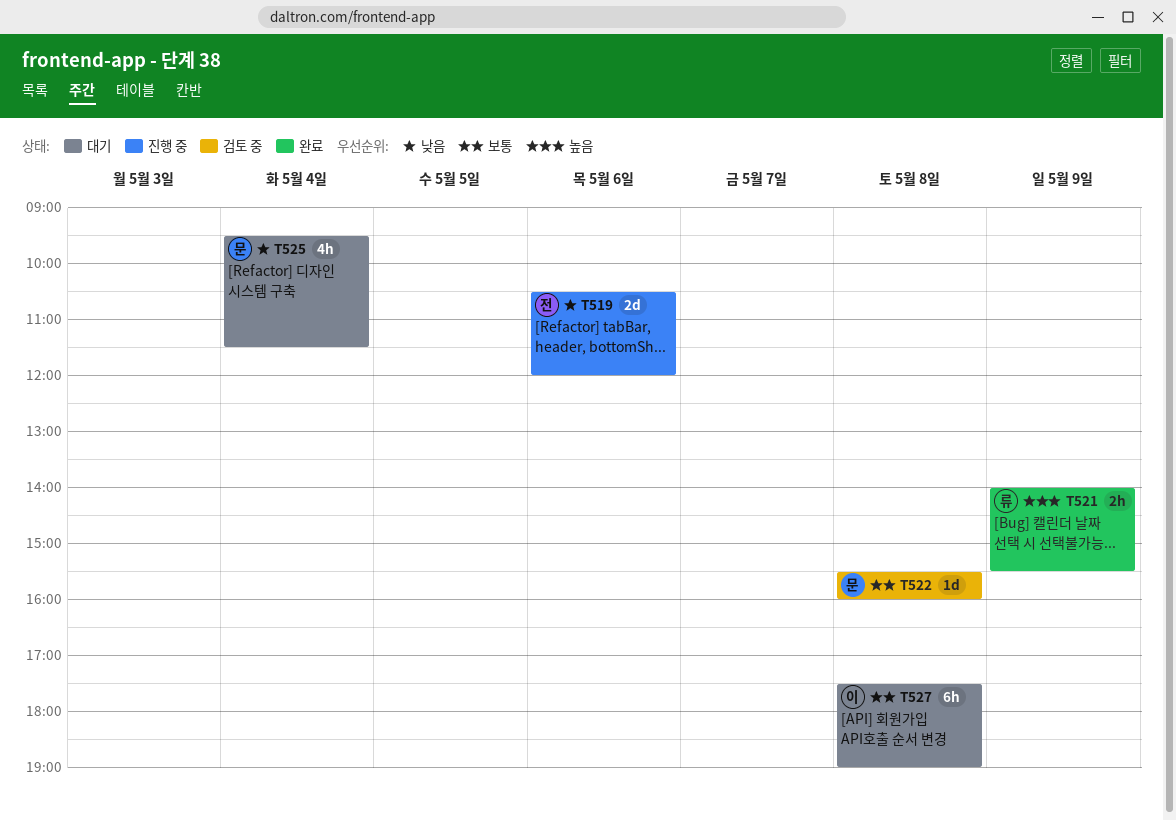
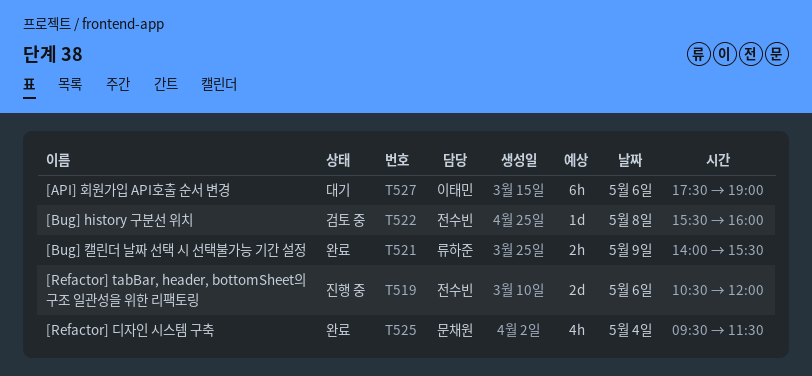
T522, owner: 문채원 -> 전수빈
T525, status: 대기 -> 완료
T527, day: May 8 -> May 6

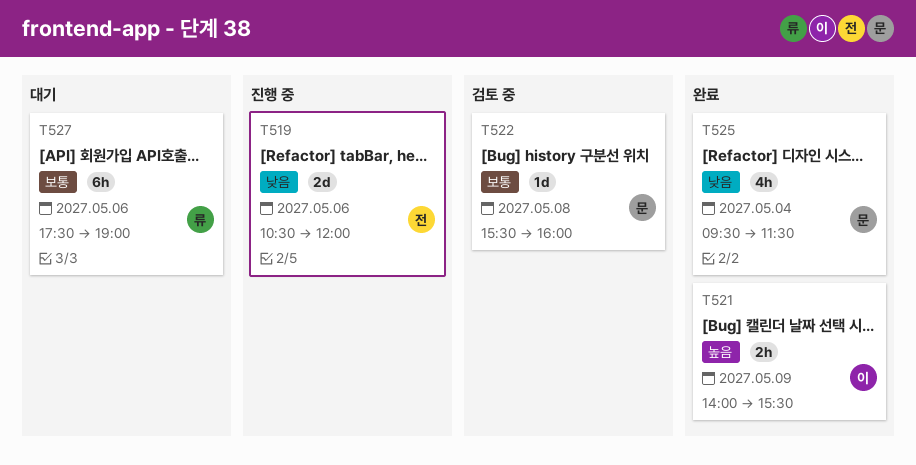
T521, owner: 류하준 -> 이태민
T522, owner: 전수빈 -> 문채원
T527, owner: 이태민 -> 류하준

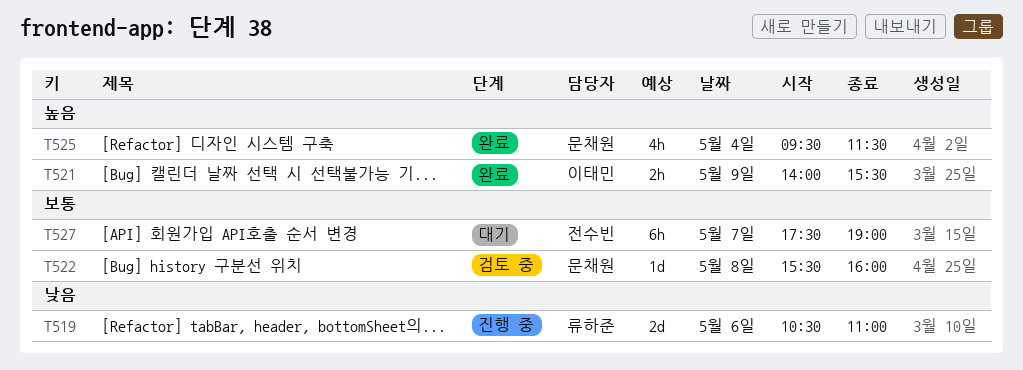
T519, owner: 전수빈 -> 류하준
T519, ends: 12:00 -> 11:00
T525, priority: 낮음 -> 높음
T527, owner: 류하준 -> 전수빈
T527, day: May 6 -> May 7

